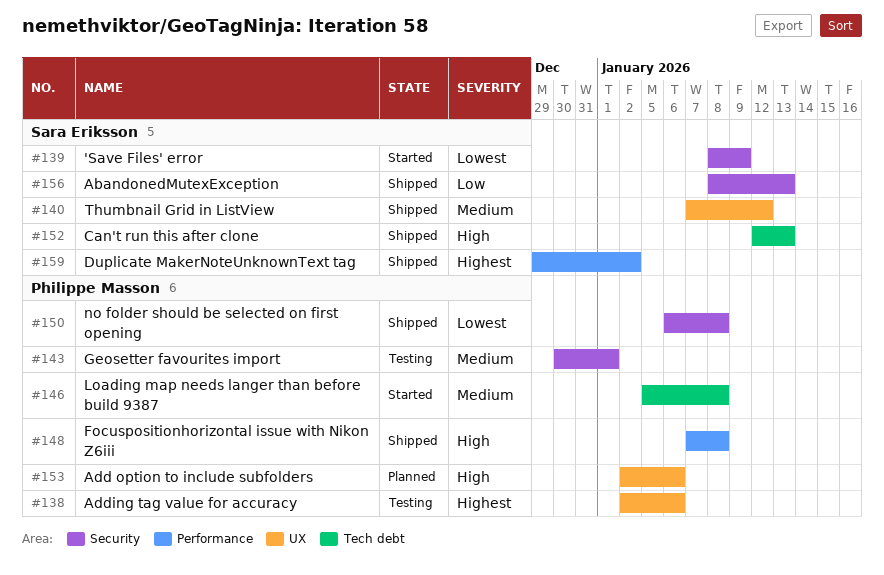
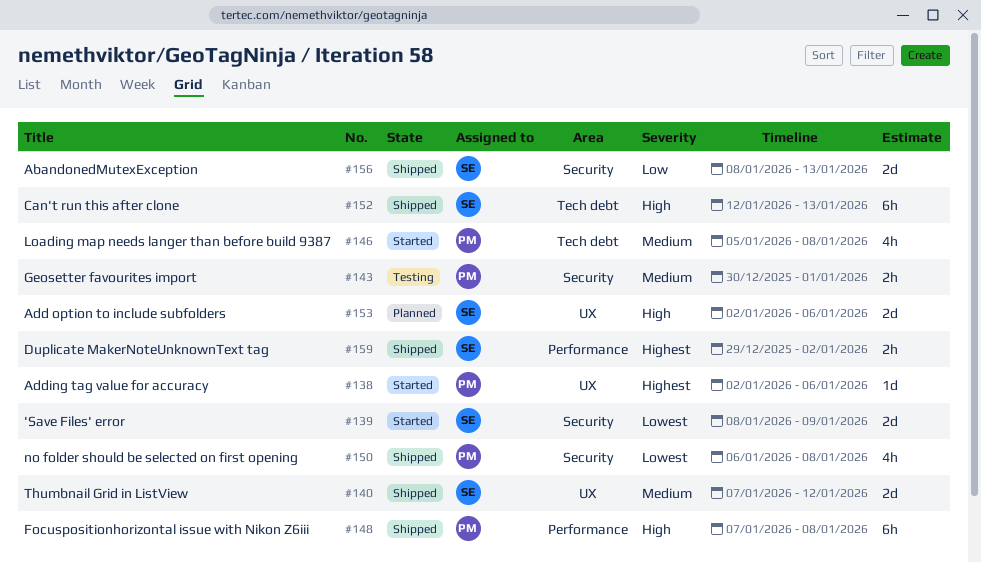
#138, status: Testing -> Started
#153, owner: Philippe Masson -> Sara Eriksson

